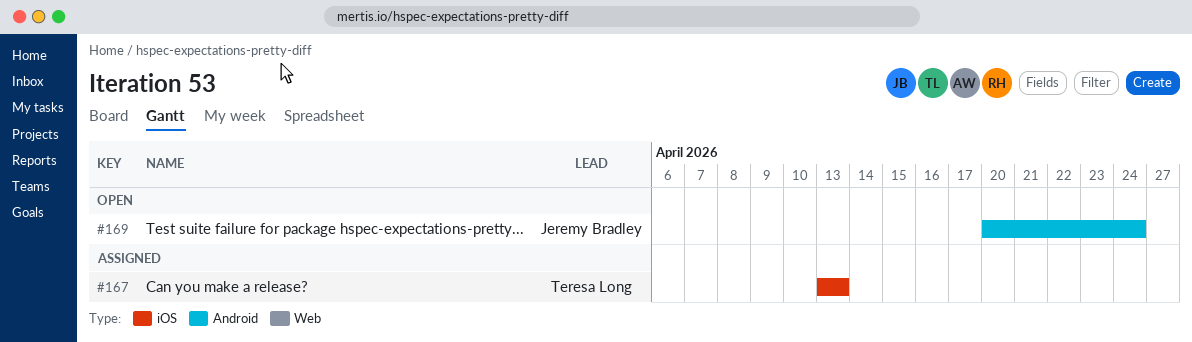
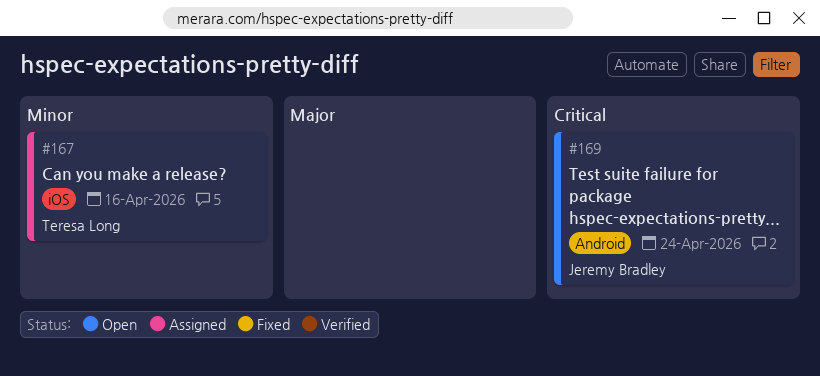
#167, due: Apr 13 -> Apr 16

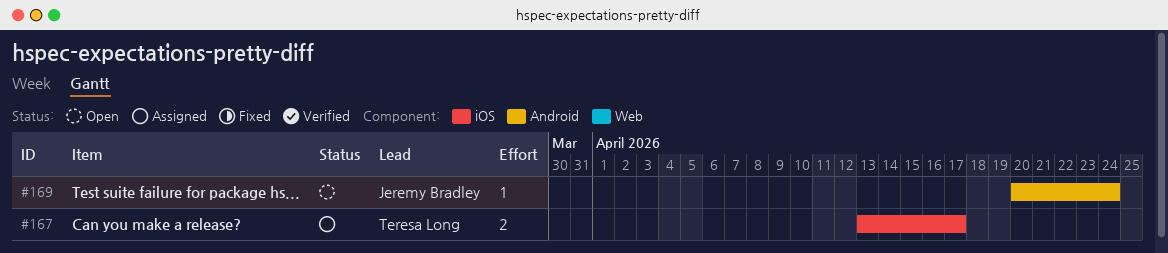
#167, due: Apr 16 -> Apr 17

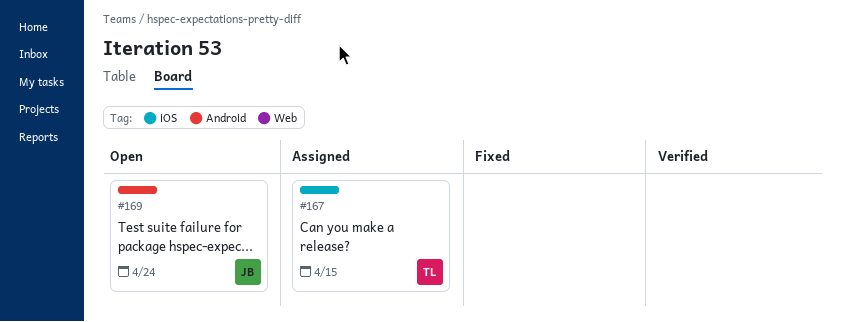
#167, due: Apr 17 -> Apr 15

